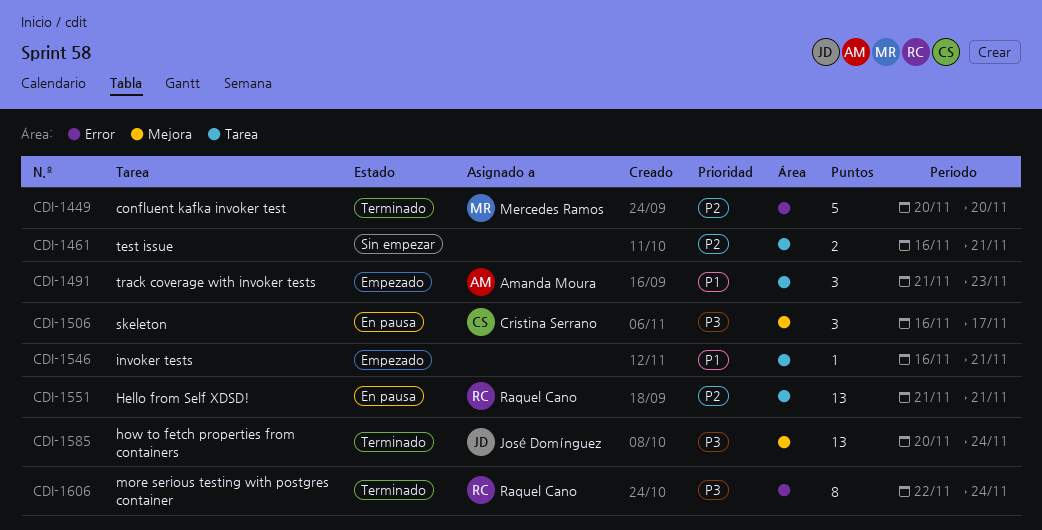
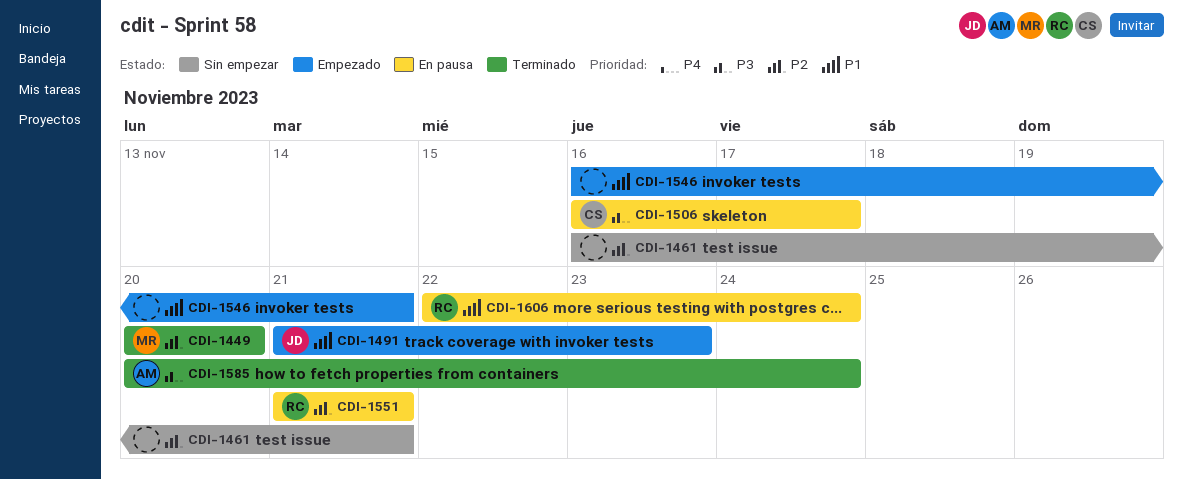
CDI-1491, owner: Amanda Moura -> José Domínguez
CDI-1585, owner: José Domínguez -> Amanda Moura
CDI-1606, status: Terminado -> En pausa
CDI-1606, priority: P3 -> P1

